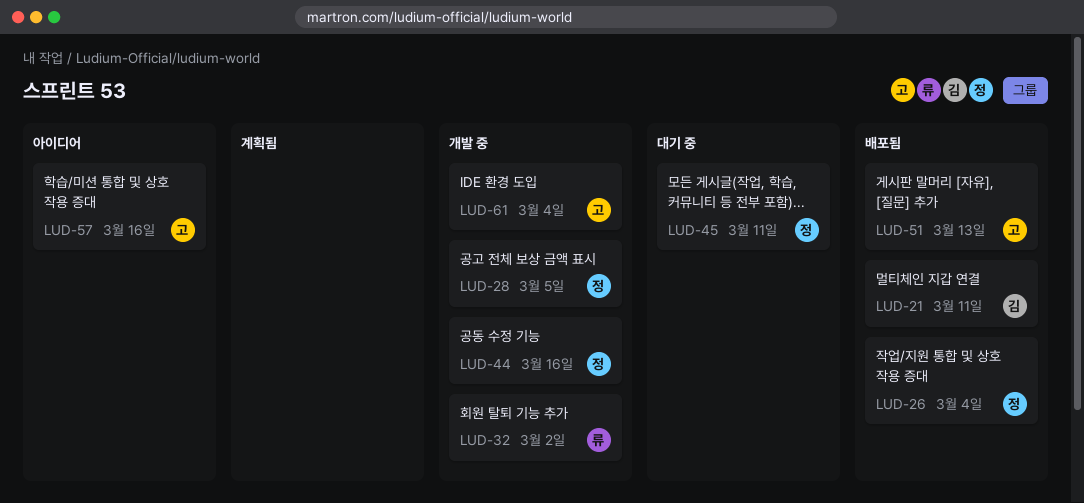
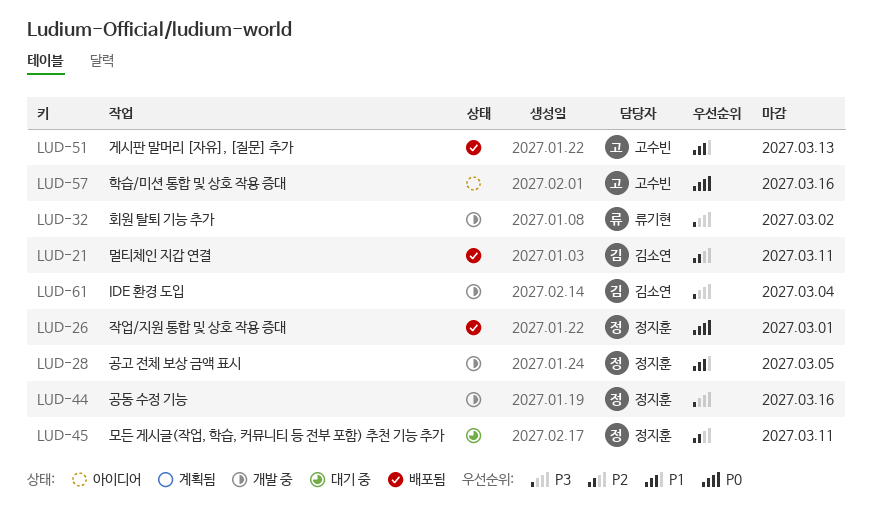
LUD-26, due: Mar 4 -> Mar 1
LUD-61, owner: 고수빈 -> 김소연

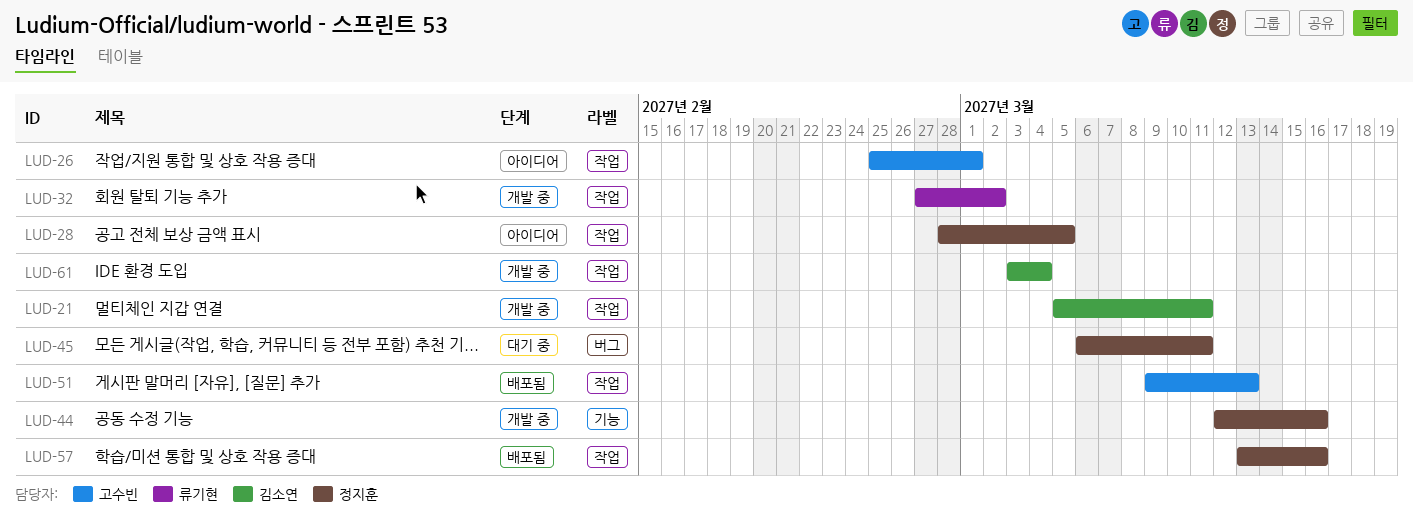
LUD-21, status: 배포됨 -> 개발 중
LUD-26, status: 배포됨 -> 아이디어
LUD-26, owner: 정지훈 -> 고수빈
LUD-28, status: 개발 중 -> 아이디어
LUD-57, status: 아이디어 -> 배포됨
LUD-57, owner: 고수빈 -> 정지훈

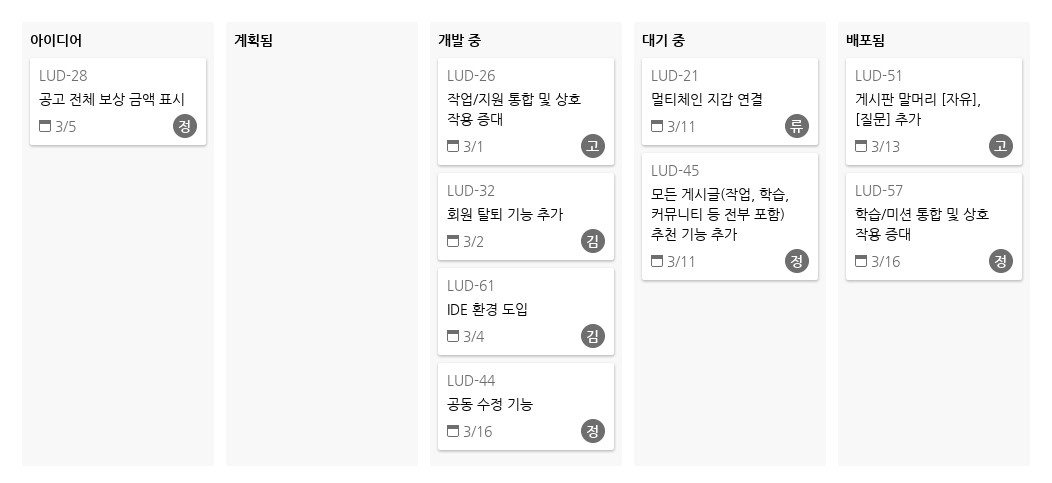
LUD-21, status: 개발 중 -> 대기 중
LUD-21, owner: 김소연 -> 류기현
LUD-26, status: 아이디어 -> 개발 중
LUD-32, owner: 류기현 -> 김소연

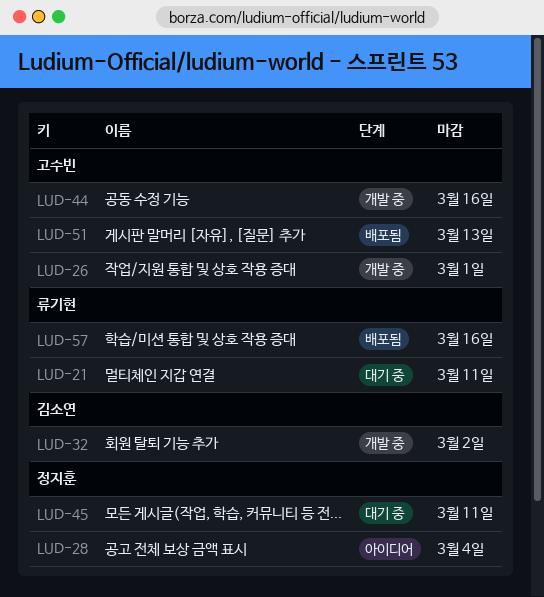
LUD-28, due: Mar 5 -> Mar 4
LUD-44, owner: 정지훈 -> 고수빈
LUD-57, owner: 정지훈 -> 류기현
LUD-61: present -> none

